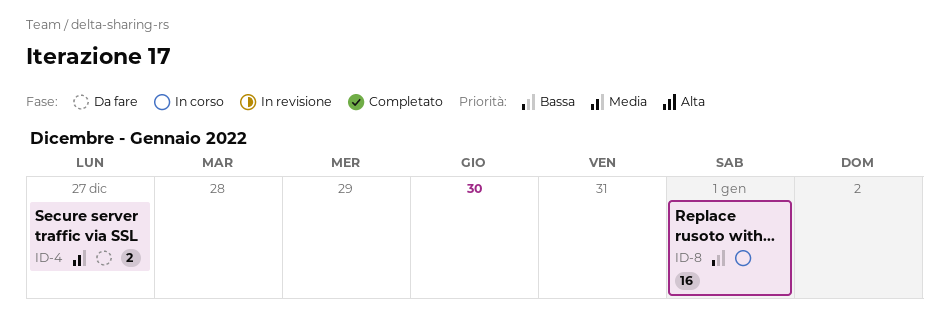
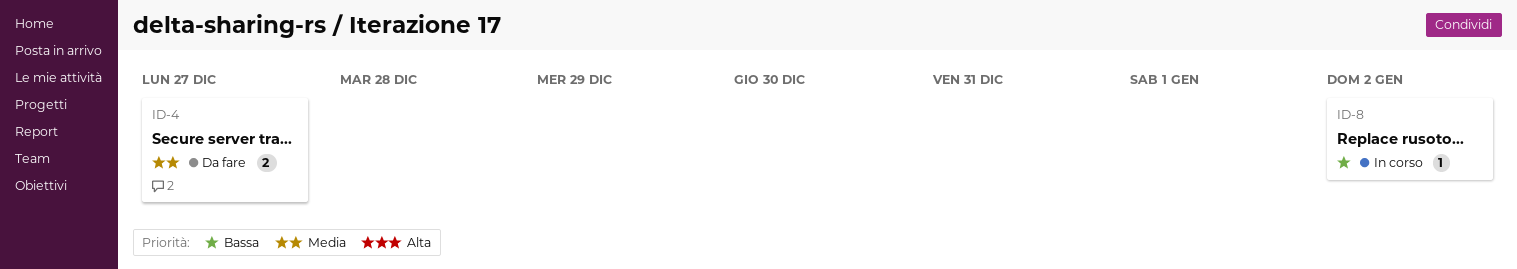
ID-8, estimate: 16 -> 1
ID-8, due: Jan 1 -> Jan 2

